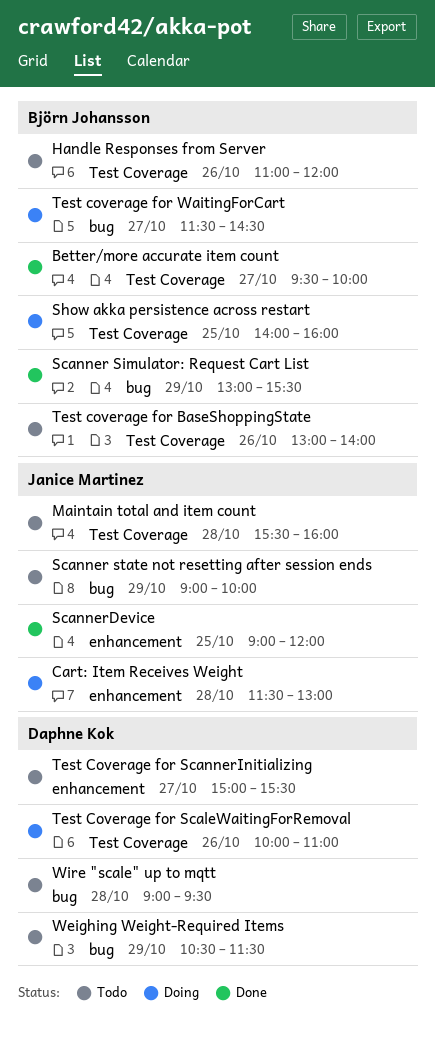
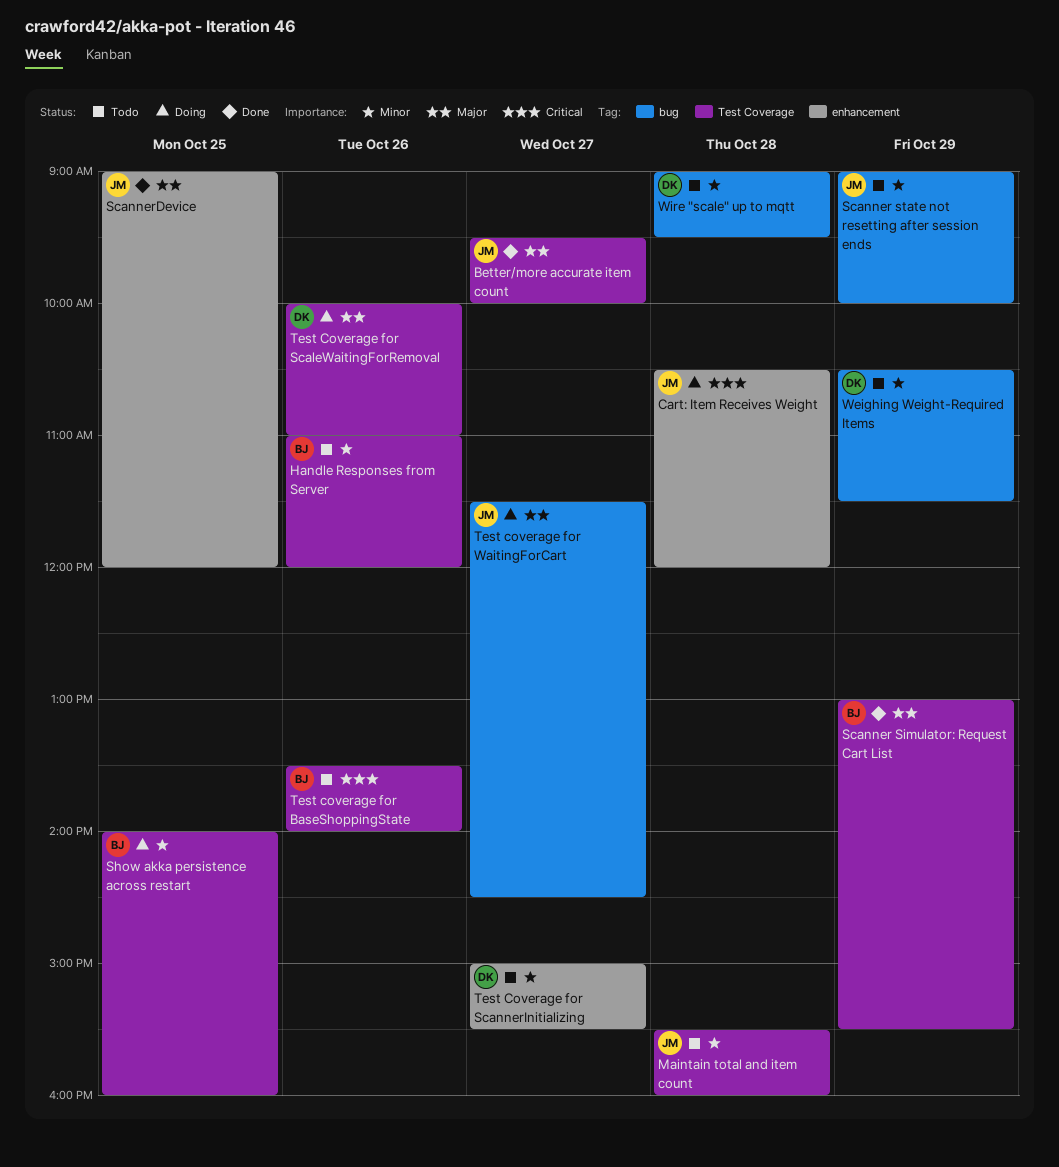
Better/more accurate item count, owner: Björn Johansson -> Janice Martinez
Cart: Item Receives Weight, begins: 11:30 -> 10:30
Cart: Item Receives Weight, ends: 13:00 -> 12:00
Scanner Simulator: Request Cart List, label: bug -> Test Coverage
Test coverage for BaseShoppingState, begins: 13:00 -> 13:30
Test coverage for WaitingForCart, owner: Björn Johansson -> Janice Martinez

